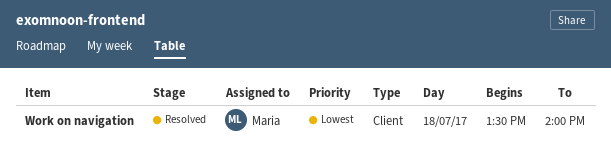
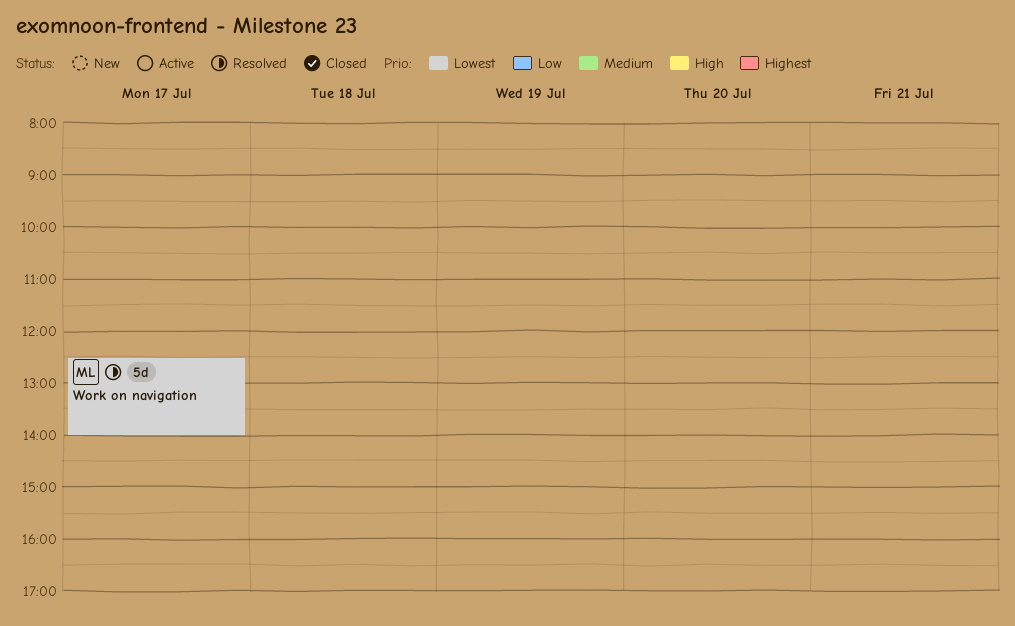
Work on navigation, day: Jul 18 -> Jul 17
Work on navigation, begins: 13:30 -> 12:30

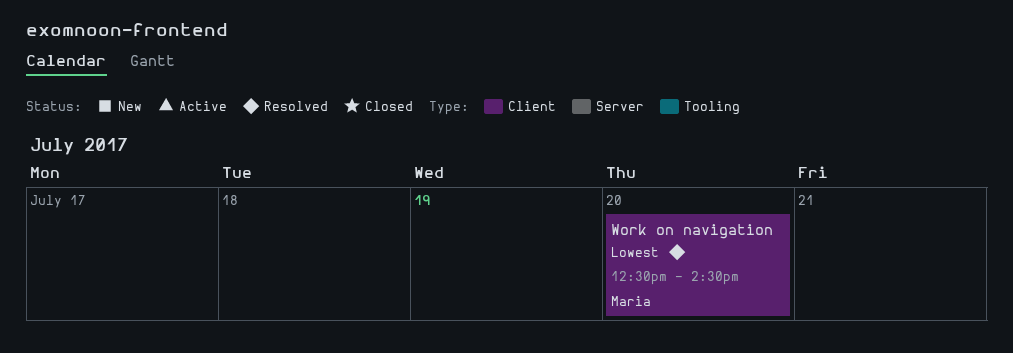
Work on navigation, day: Jul 17 -> Jul 20
Work on navigation, ends: 14:00 -> 14:30

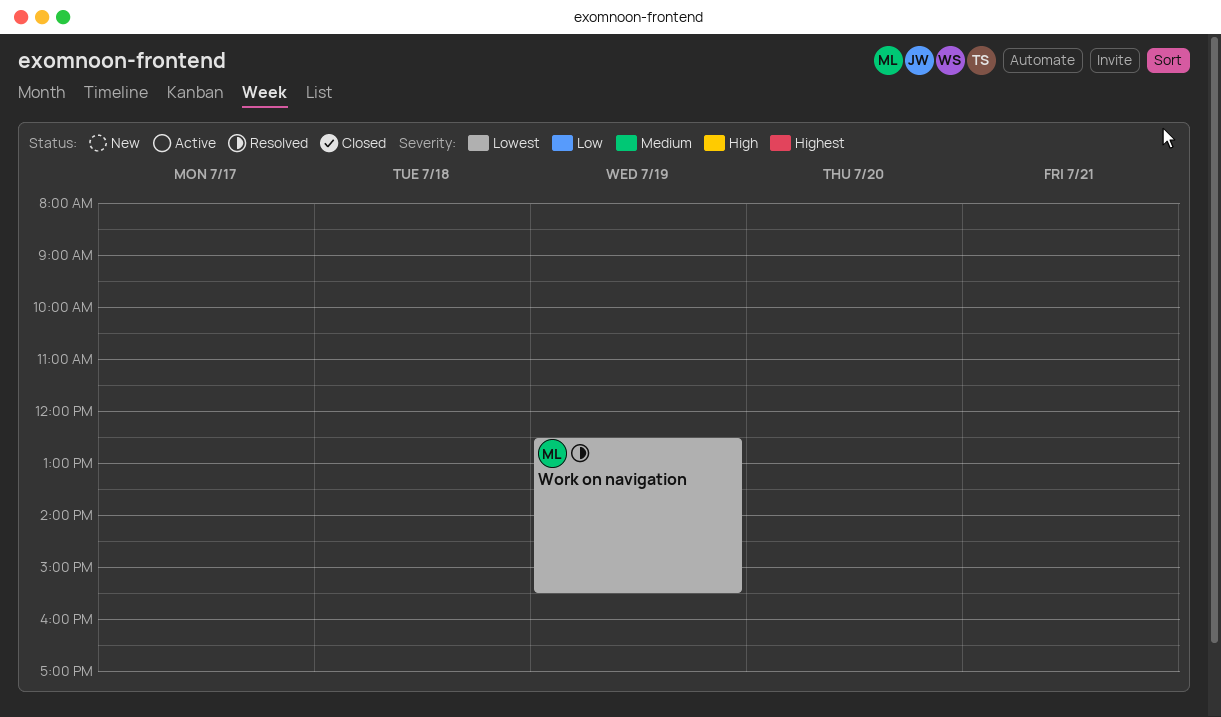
Work on navigation, day: Jul 20 -> Jul 19
Work on navigation, ends: 14:30 -> 15:30

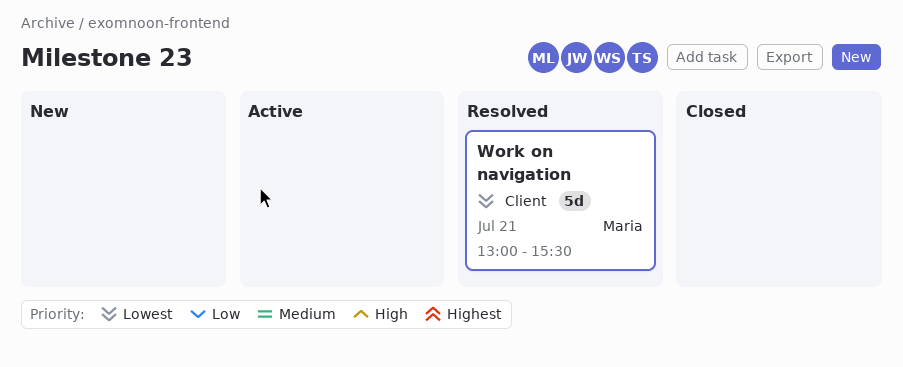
Work on navigation, day: Jul 19 -> Jul 21
Work on navigation, begins: 12:30 -> 13:00

